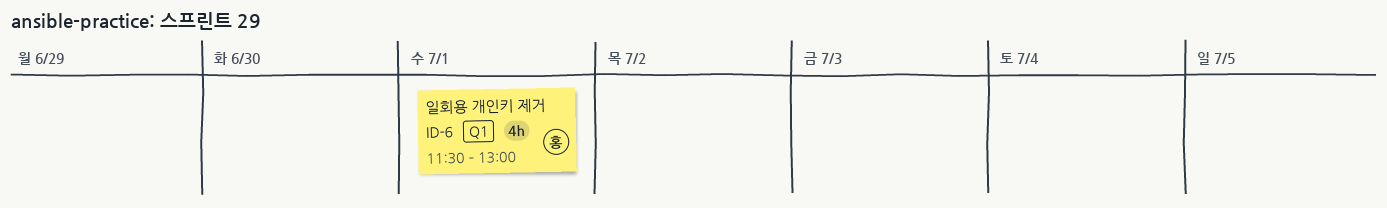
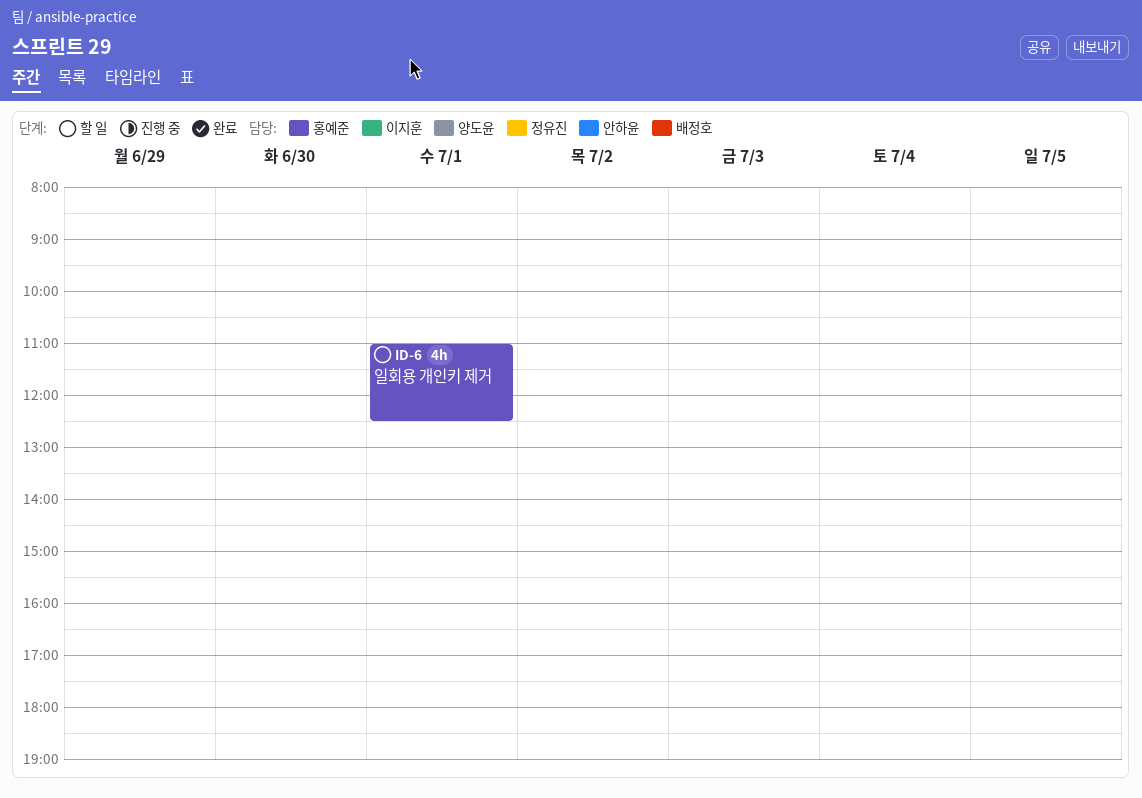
ID-6, begins: 11:30 -> 11:00
ID-6, ends: 13:00 -> 12:30

